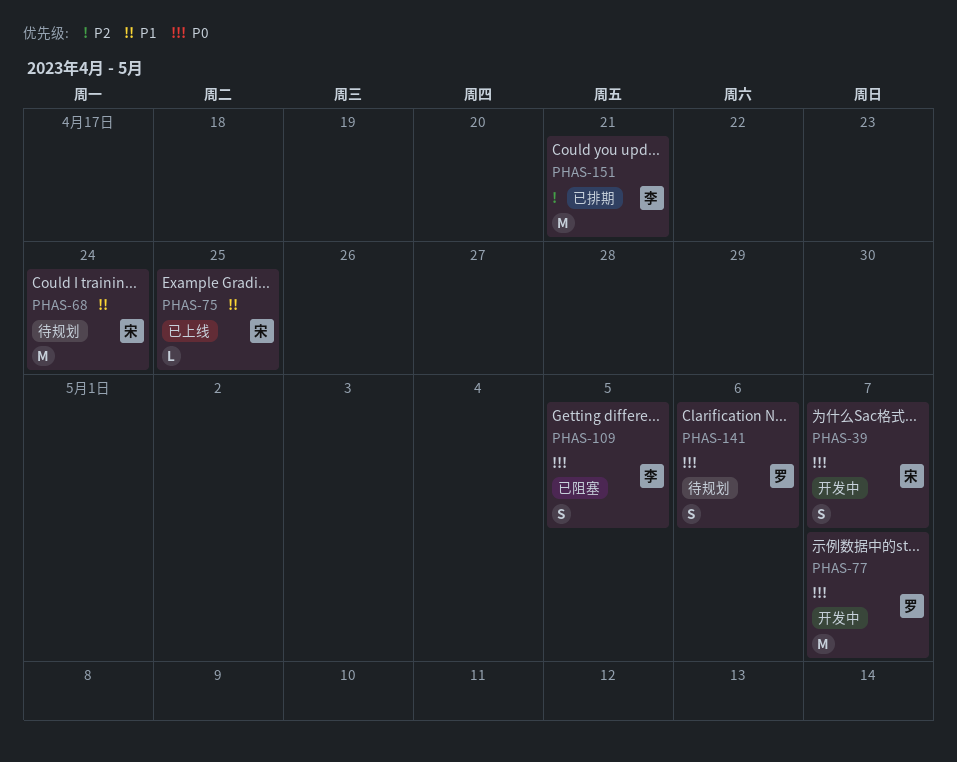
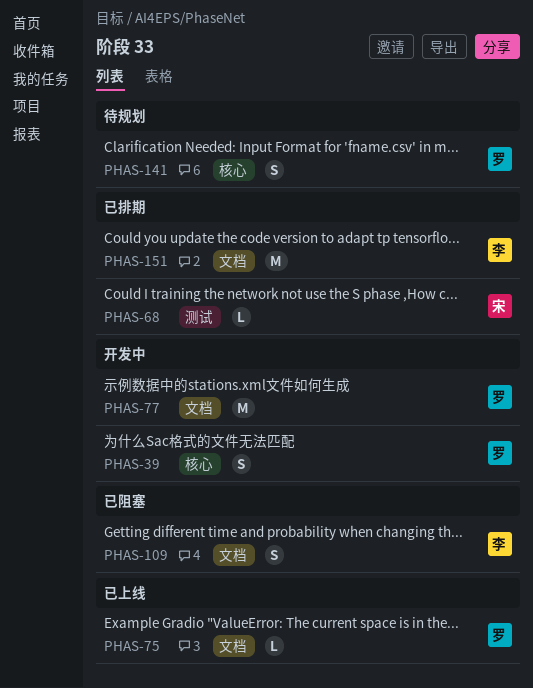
PHAS-39, owner: 宋 -> 罗
PHAS-68, status: 待规划 -> 已排期
PHAS-68, estimate: M -> L
PHAS-75, owner: 宋 -> 罗

